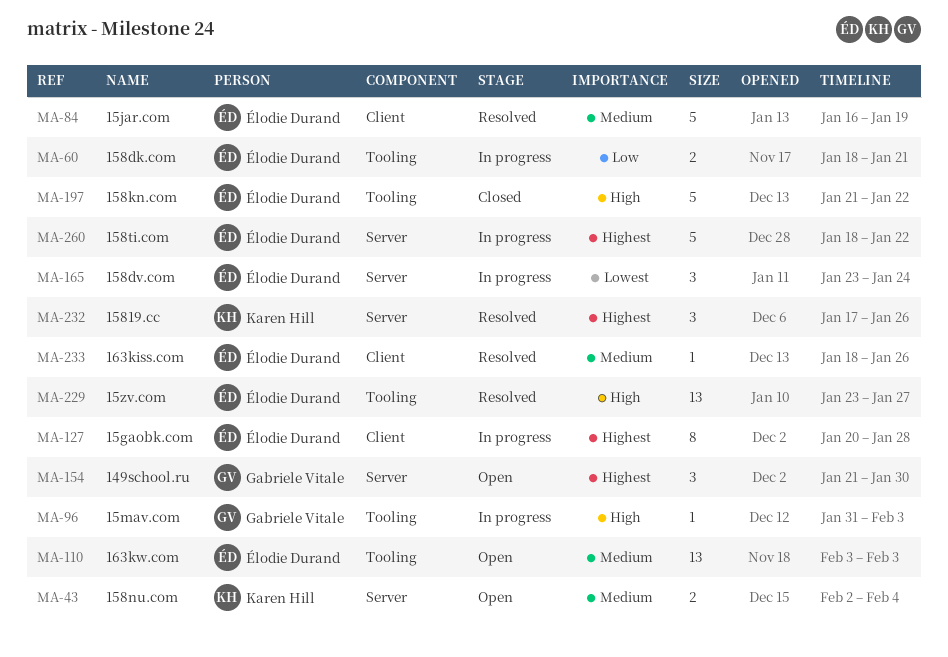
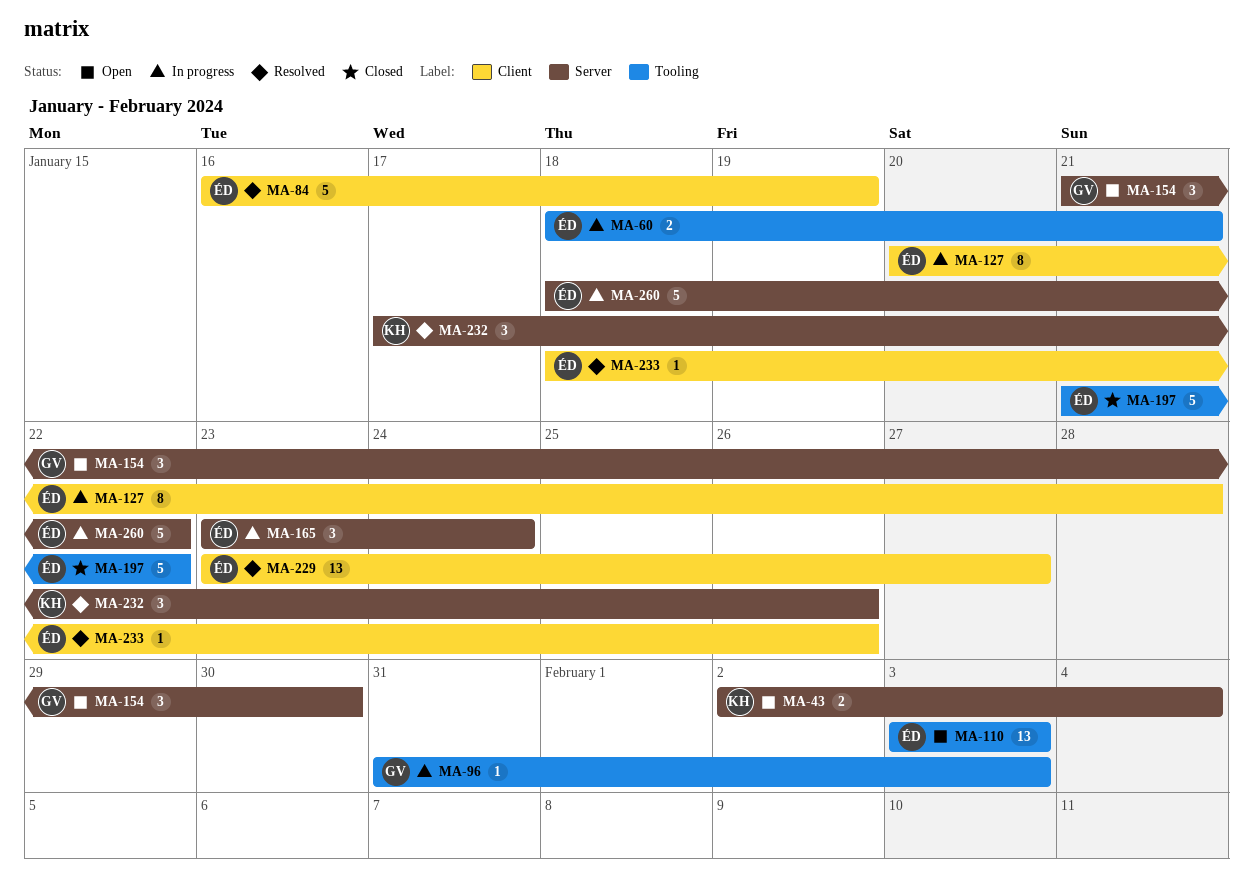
MA-229, label: Tooling -> Client

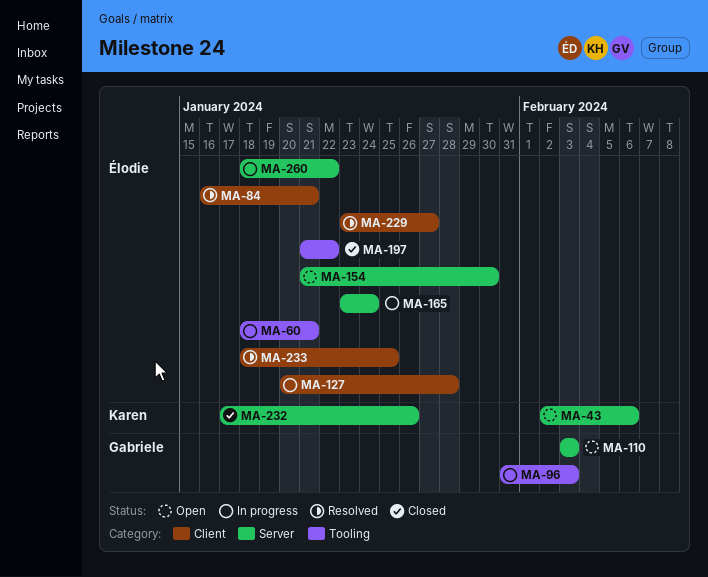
MA-43, due: Feb 4 -> Feb 6
MA-84, due: Jan 19 -> Jan 21
MA-110, owner: Élodie -> Gabriele
MA-110, label: Tooling -> Server
MA-154, owner: Gabriele -> Élodie
MA-232, status: Resolved -> Closed
MA-233, due: Jan 26 -> Jan 25

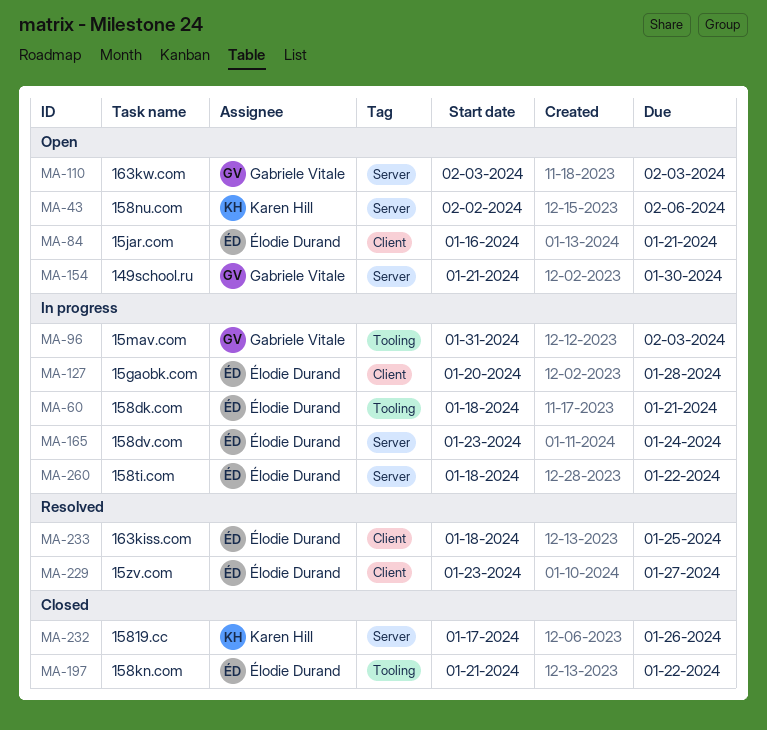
MA-84, status: Resolved -> Open
MA-154, owner: Élodie Durand -> Gabriele Vitale

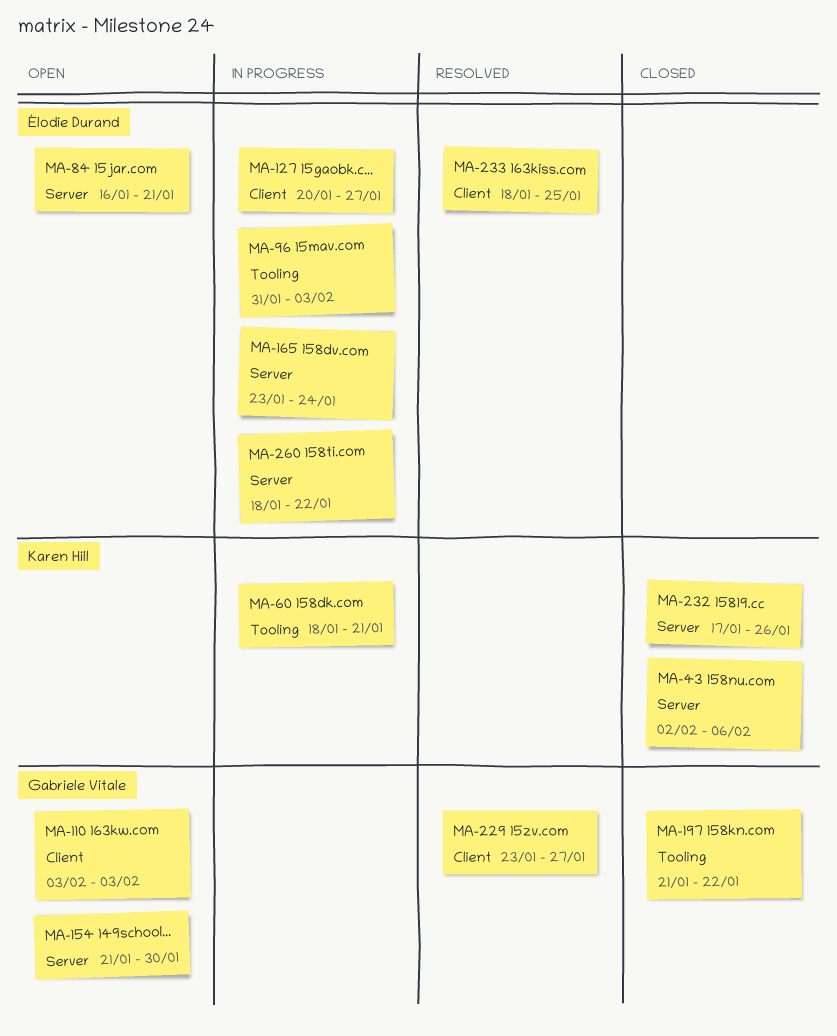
MA-43, status: Open -> Closed
MA-60, owner: Élodie Durand -> Karen Hill
MA-84, label: Client -> Server
MA-96, owner: Gabriele Vitale -> Élodie Durand
MA-110, label: Server -> Client
MA-127, due: Jan 28 -> Jan 27
MA-197, owner: Élodie Durand -> Gabriele Vitale
MA-229, owner: Élodie Durand -> Gabriele Vitale

